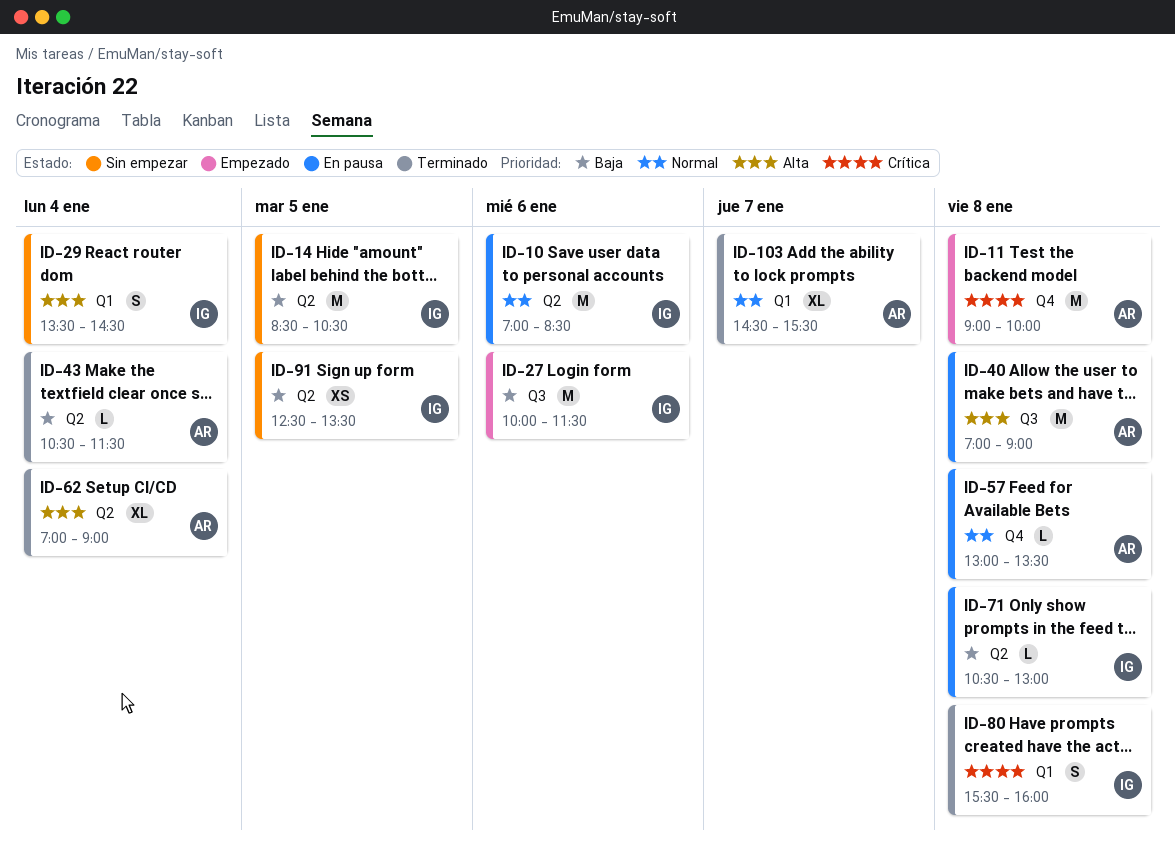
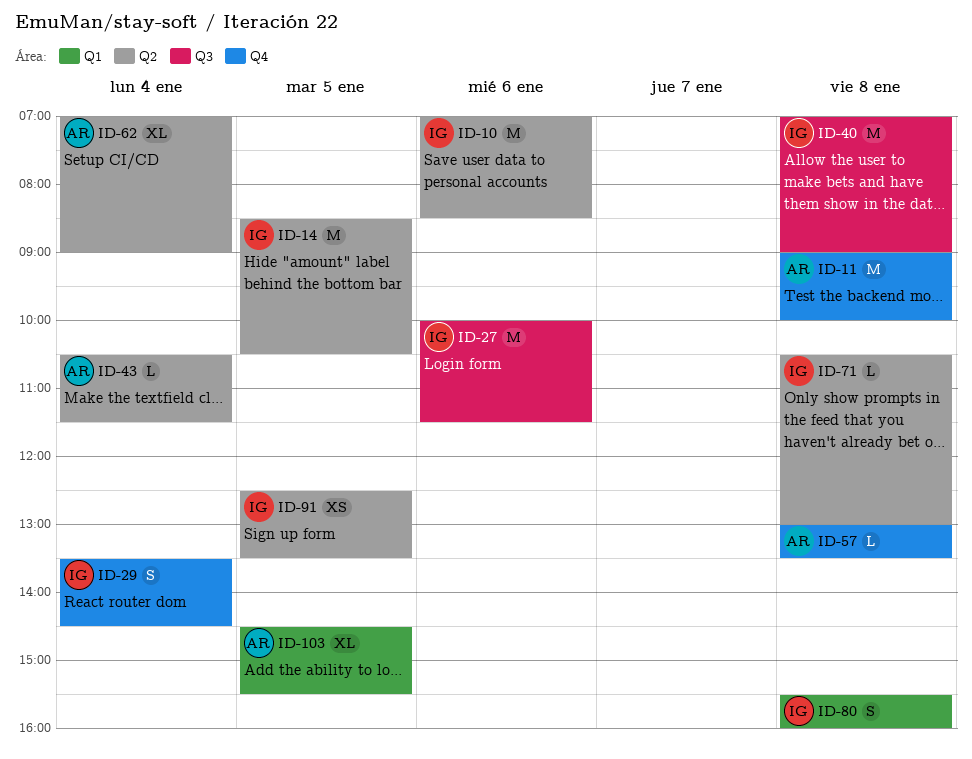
ID-29, label: Q1 -> Q4
ID-40, owner: AR -> IG
ID-103, day: Jan 7 -> Jan 5

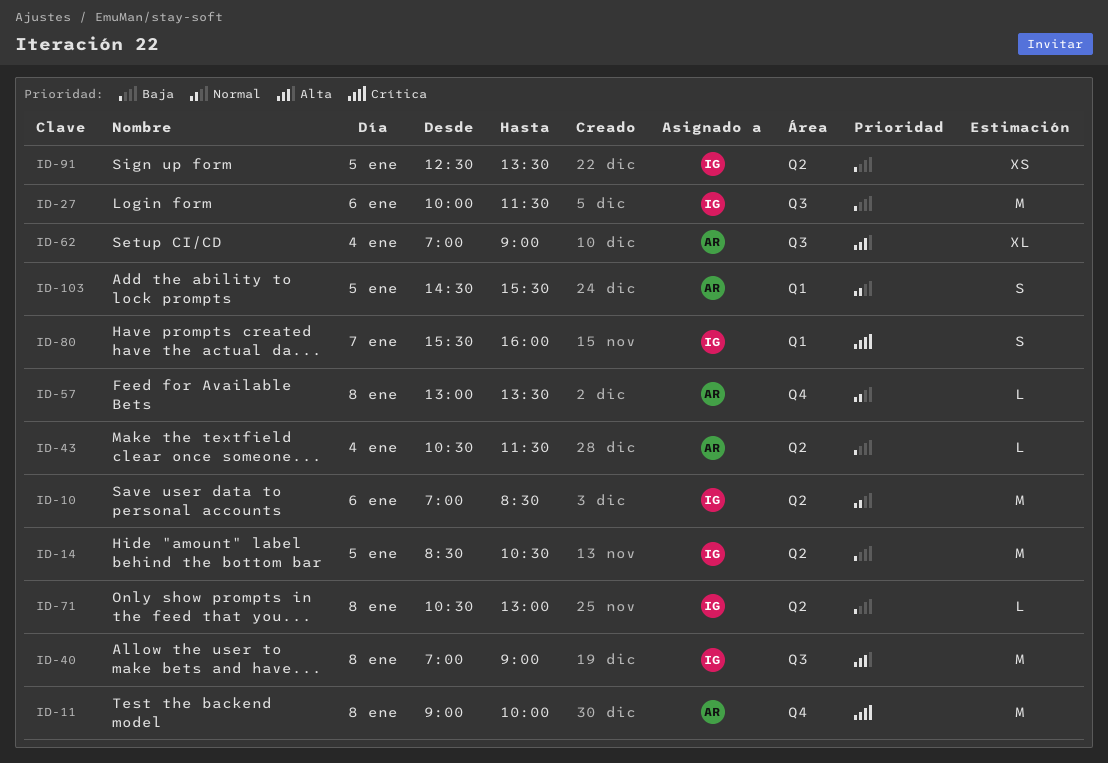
ID-29: present -> none
ID-62, label: Q2 -> Q3
ID-80, day: Jan 8 -> Jan 7
ID-103, estimate: XL -> S

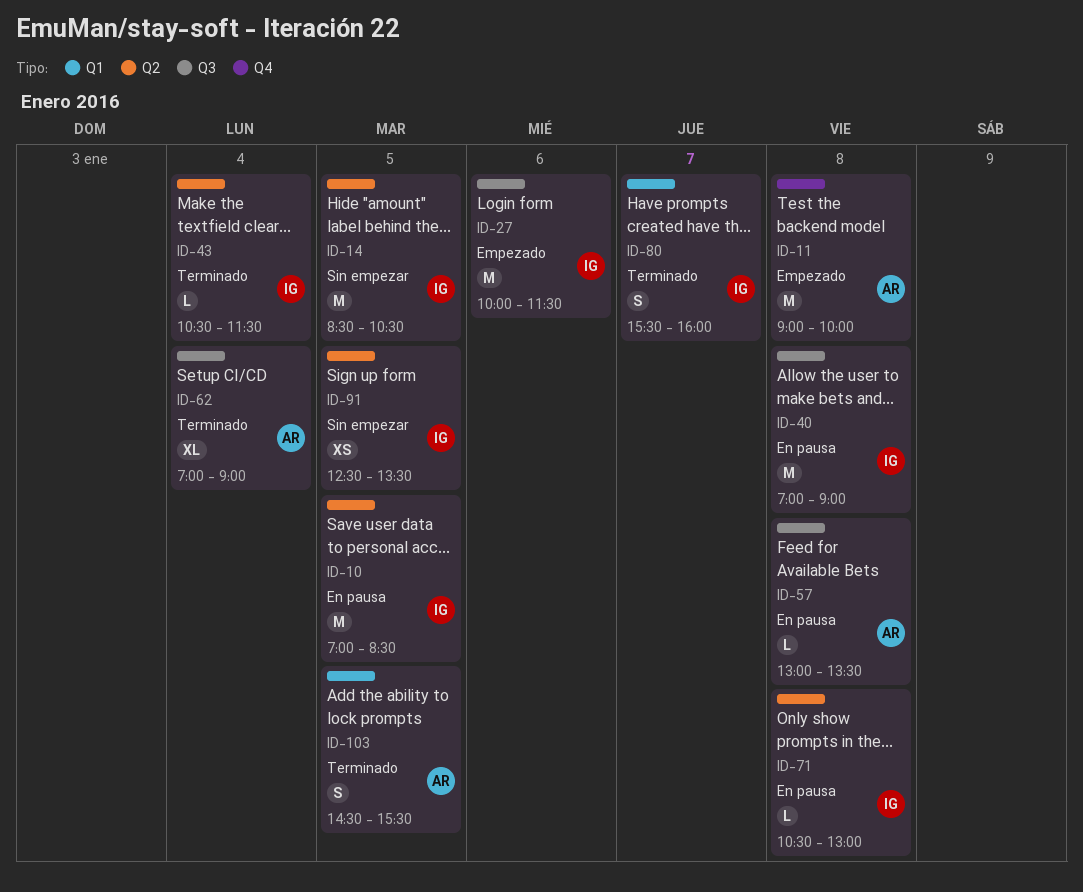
ID-10, day: Jan 6 -> Jan 5
ID-43, owner: AR -> IG
ID-57, label: Q4 -> Q3

